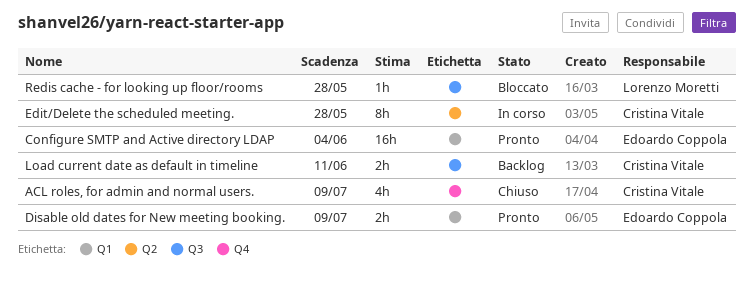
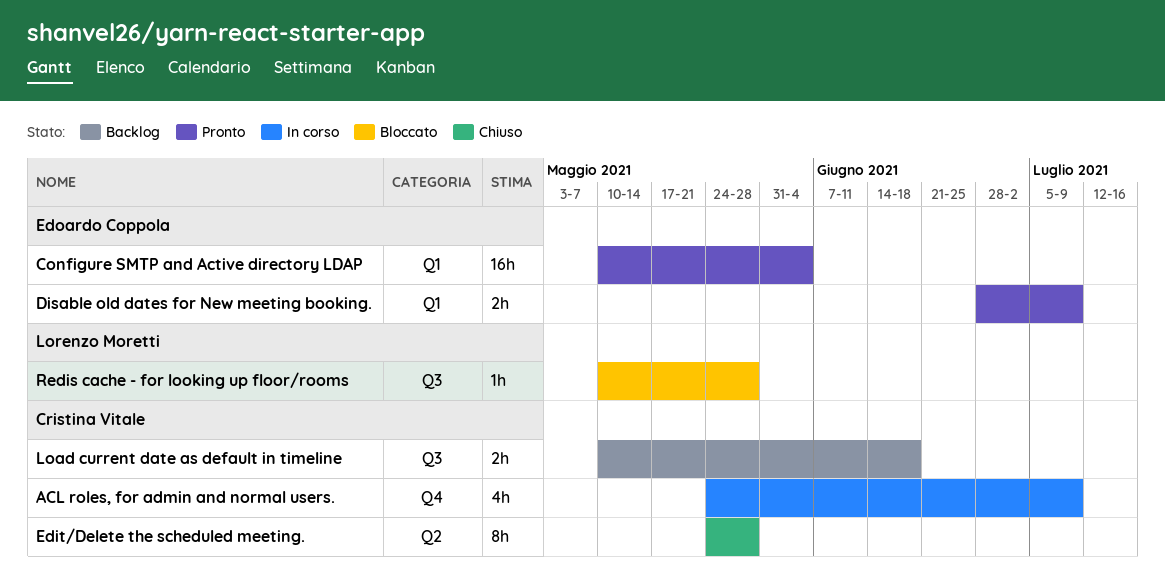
ACL roles, for admin and normal users., status: Chiuso -> In corso
Edit/Delete the scheduled meeting., status: In corso -> Chiuso
Load current date as default in timeline, due: Jun 11 -> Jun 18

